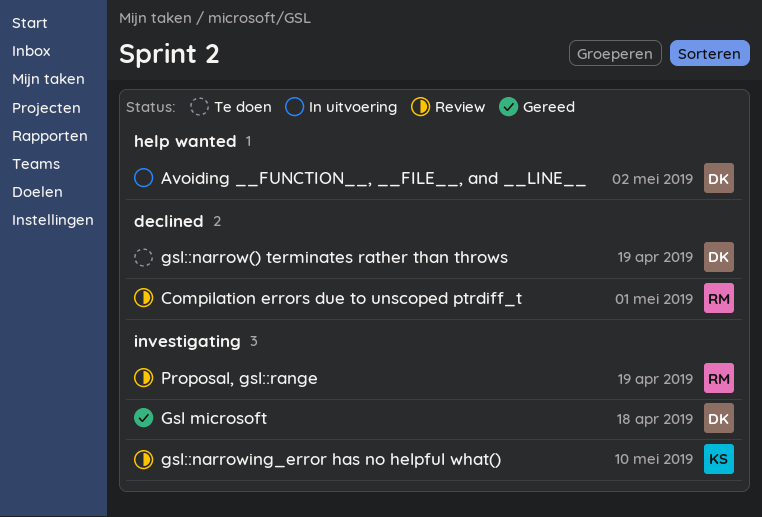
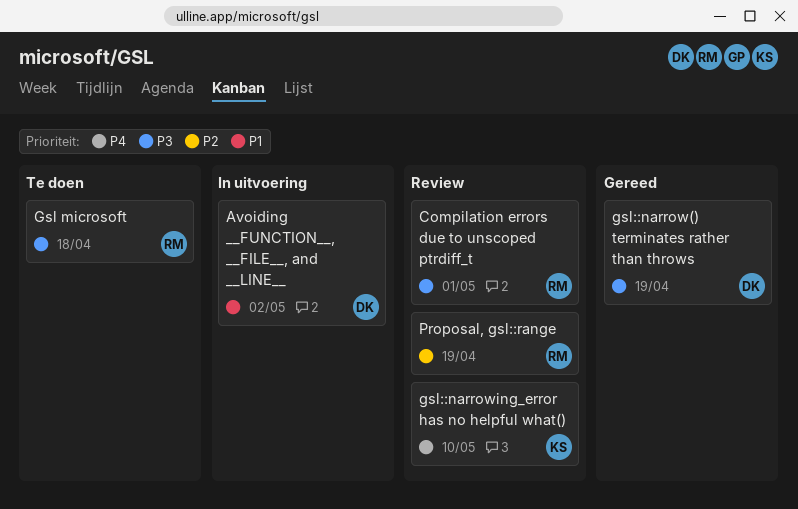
Gsl microsoft, status: Gereed -> Te doen
Gsl microsoft, owner: DK -> RM
gsl::narrow() terminates rather than throws, status: Te doen -> Gereed

